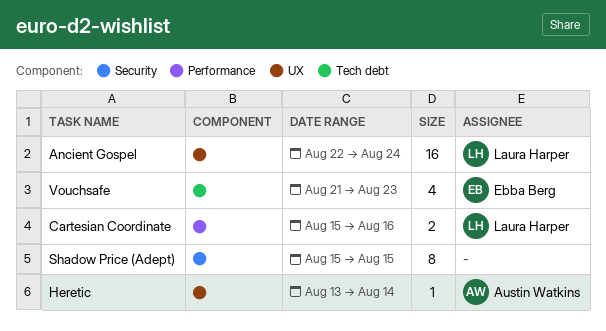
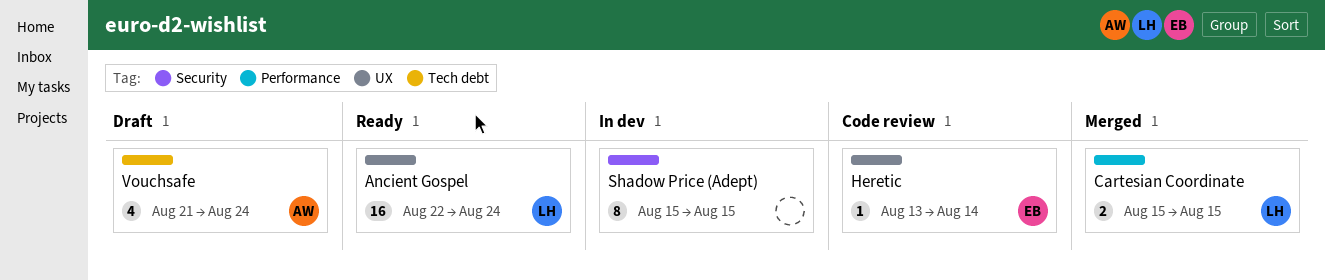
Cartesian Coordinate, due: Aug 16 -> Aug 15
Heretic, owner: Austin Watkins -> Ebba Berg
Vouchsafe, owner: Ebba Berg -> Austin Watkins
Vouchsafe, due: Aug 23 -> Aug 24

